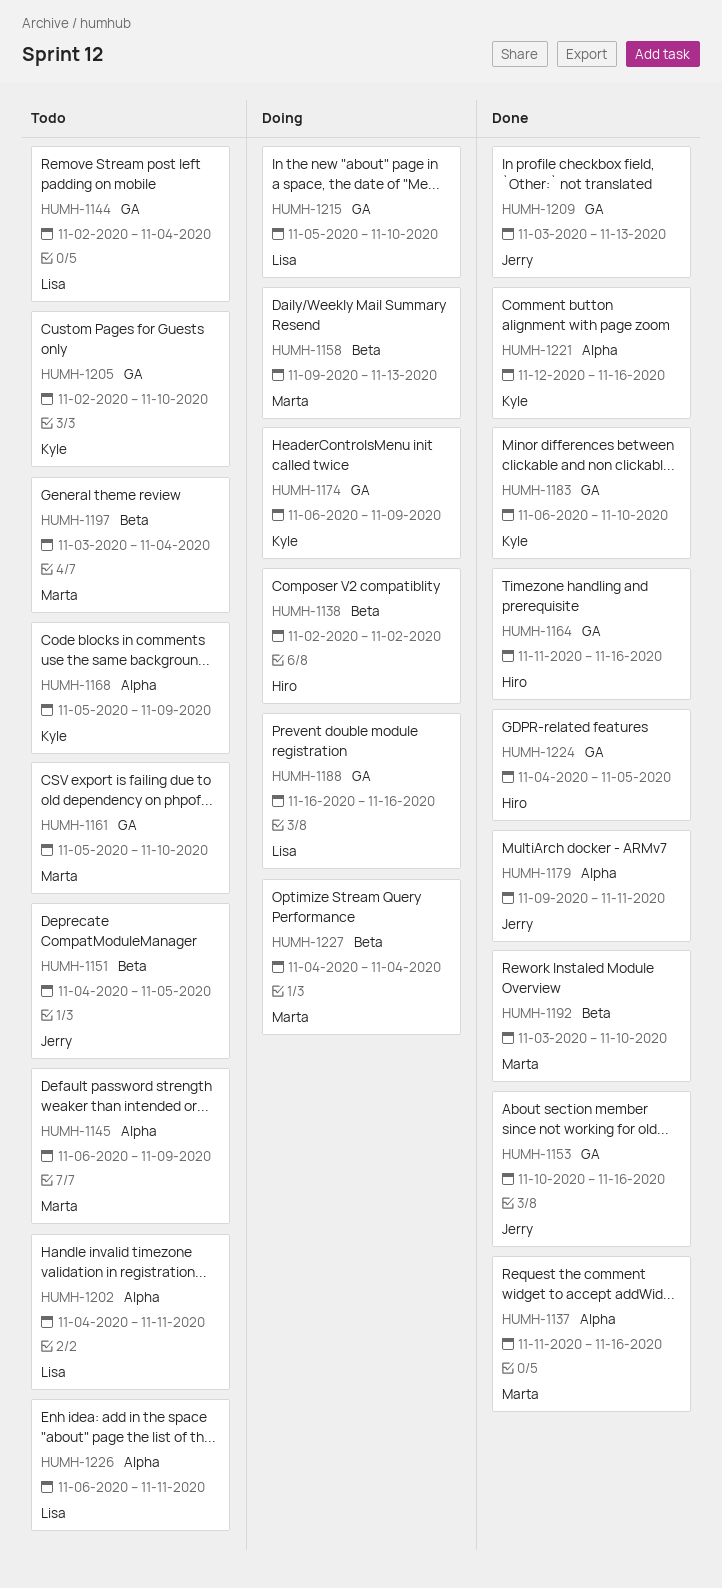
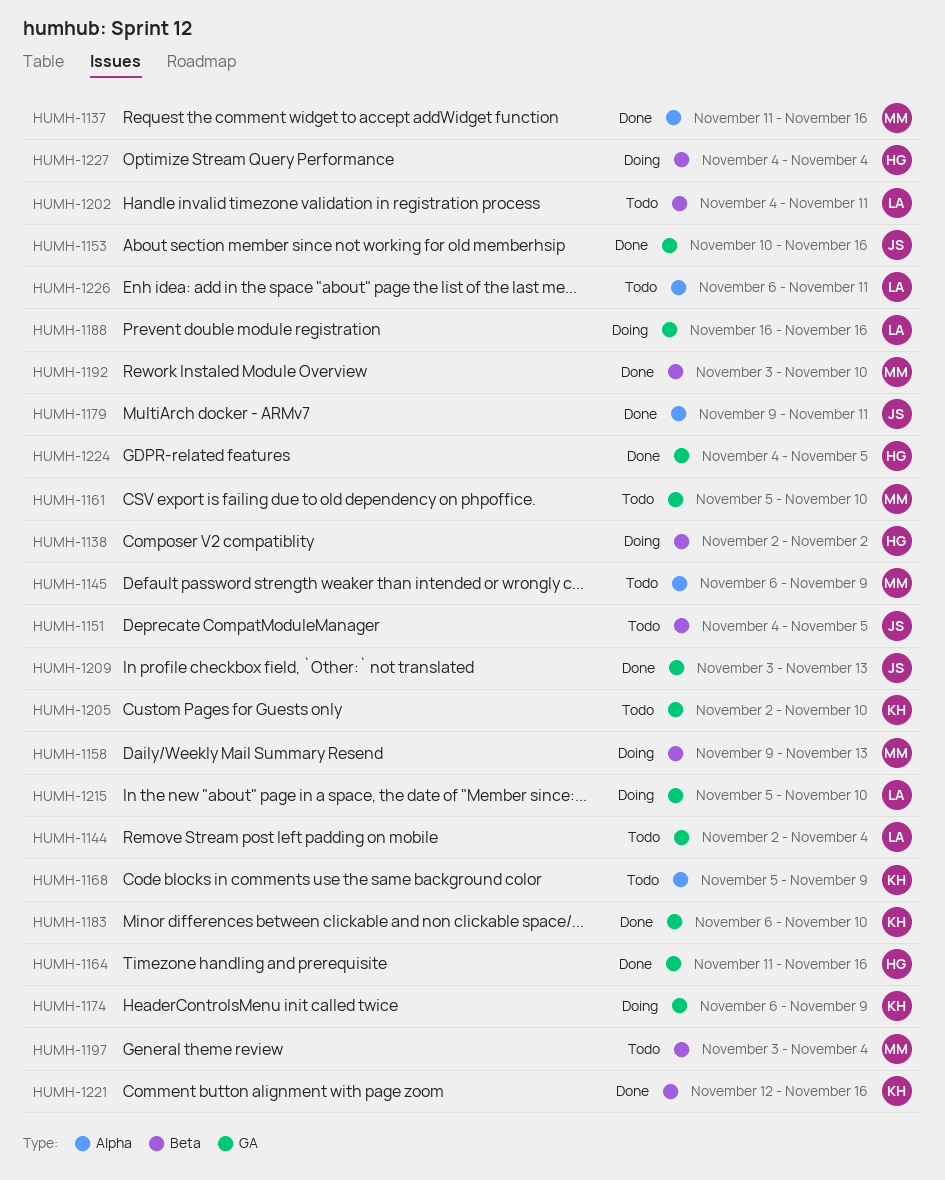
HUMH-1202, label: Alpha -> Beta
HUMH-1221, label: Alpha -> Beta
HUMH-1227, owner: Marta -> Hiro

